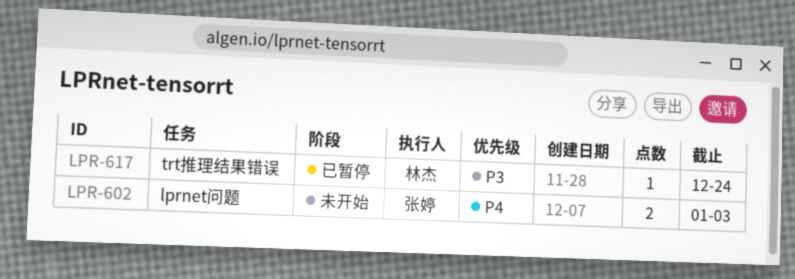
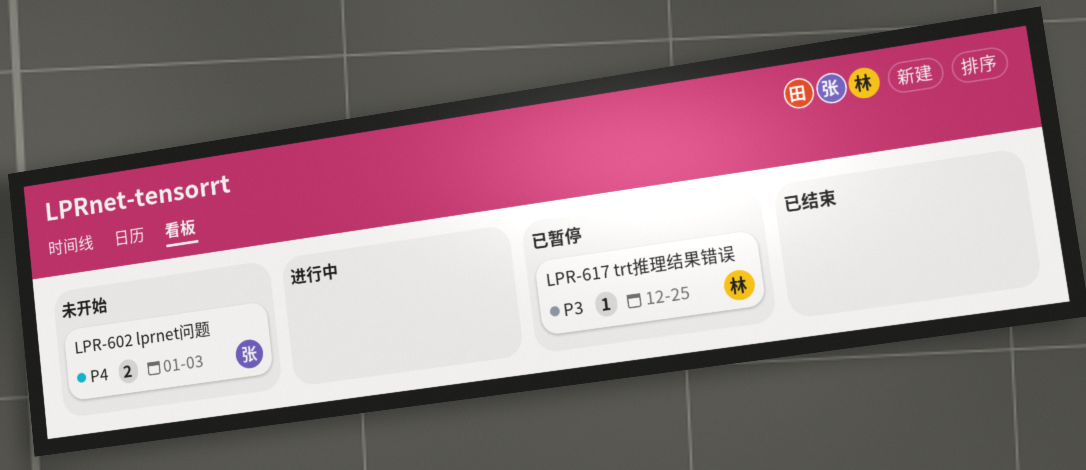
LPR-617, due: Dec 24 -> Dec 25

